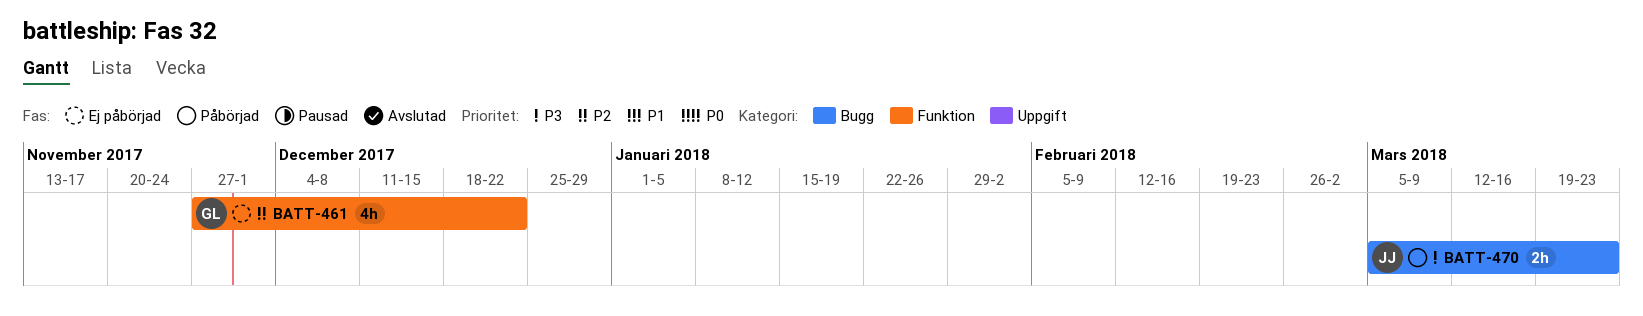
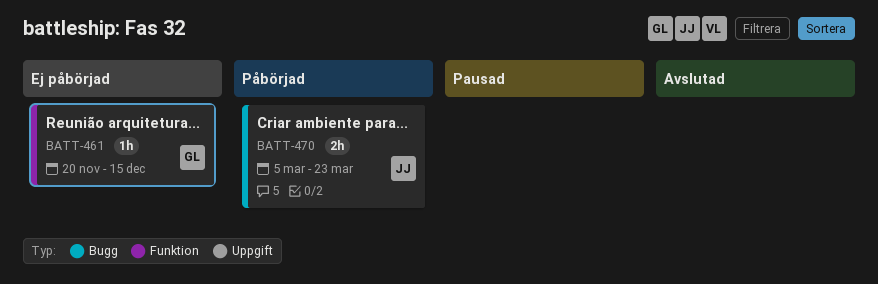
BATT-461, estimate: 4h -> 1h
BATT-461, start: Nov 27 -> Nov 20
BATT-461, due: Dec 22 -> Dec 15

